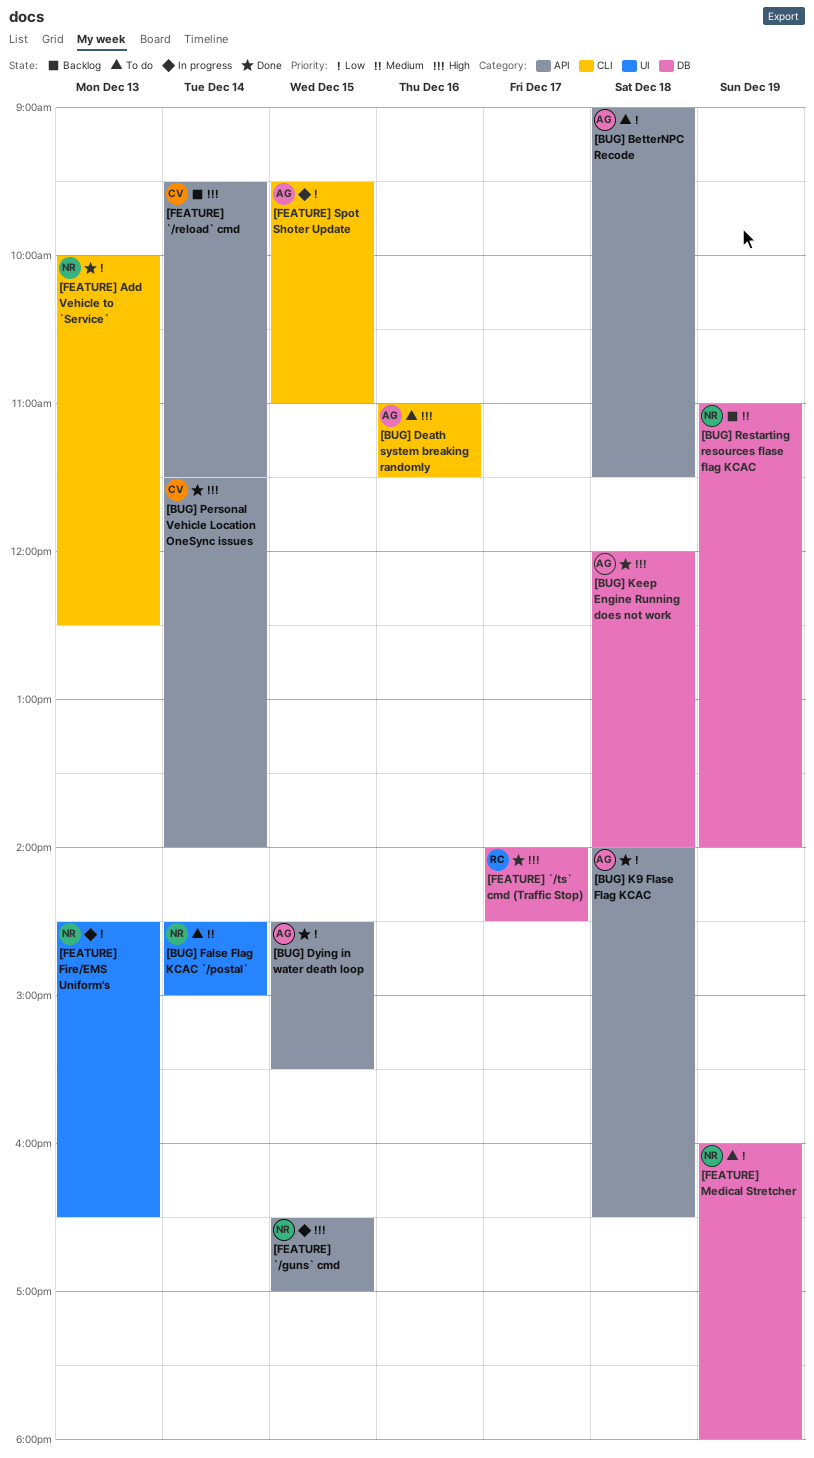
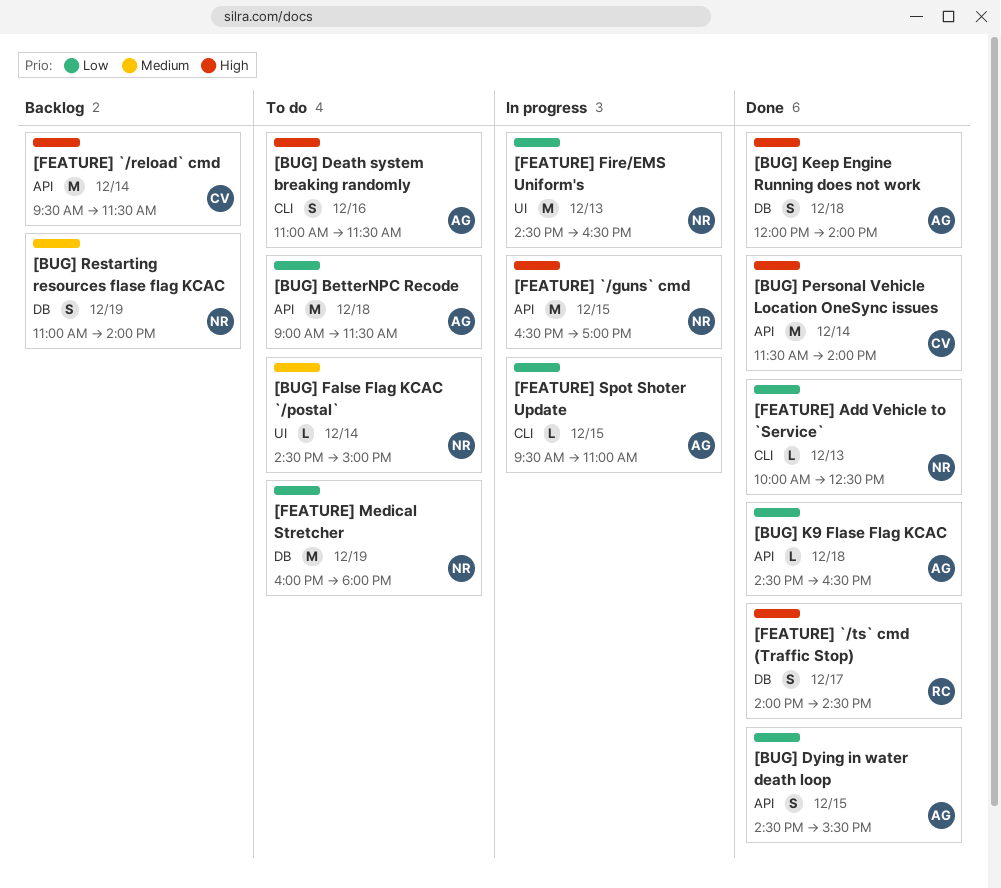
[BUG] K9 Flase Flag KCAC, begins: 14:00 -> 14:30

